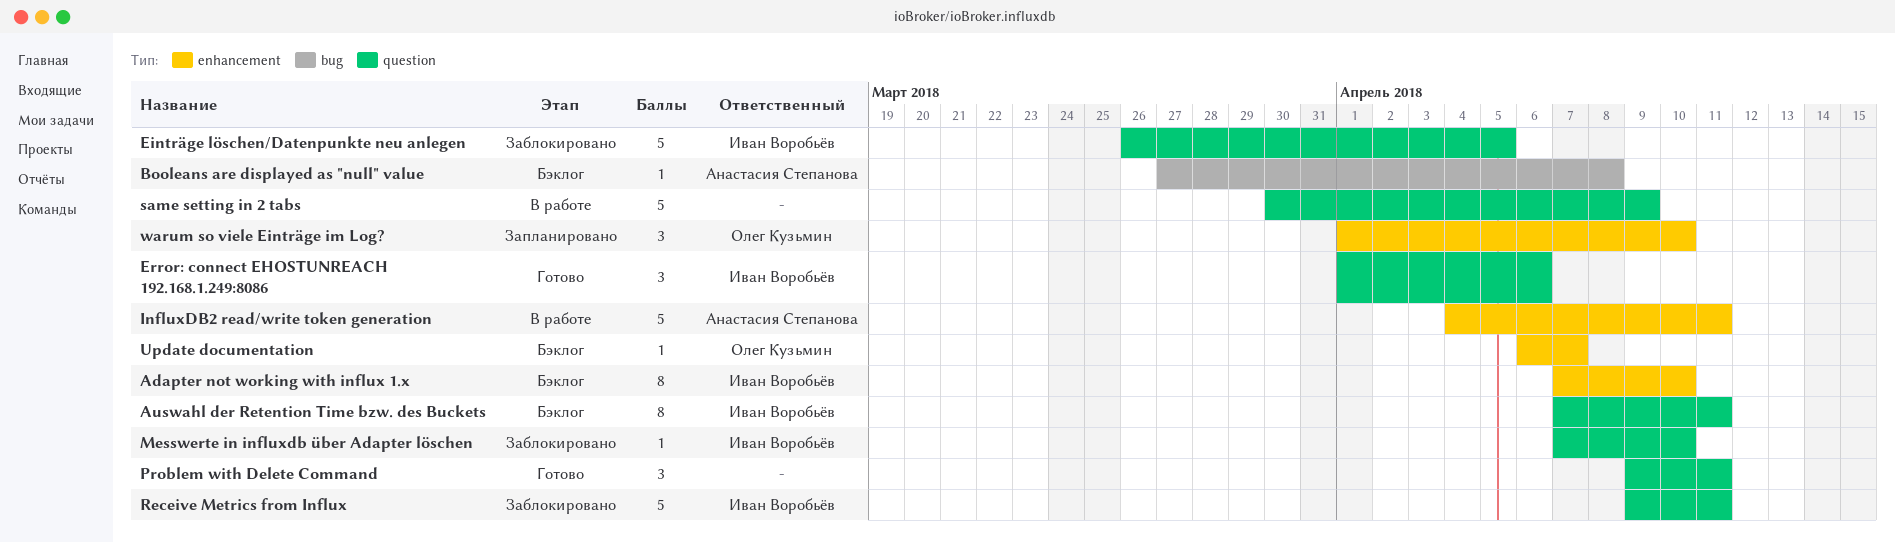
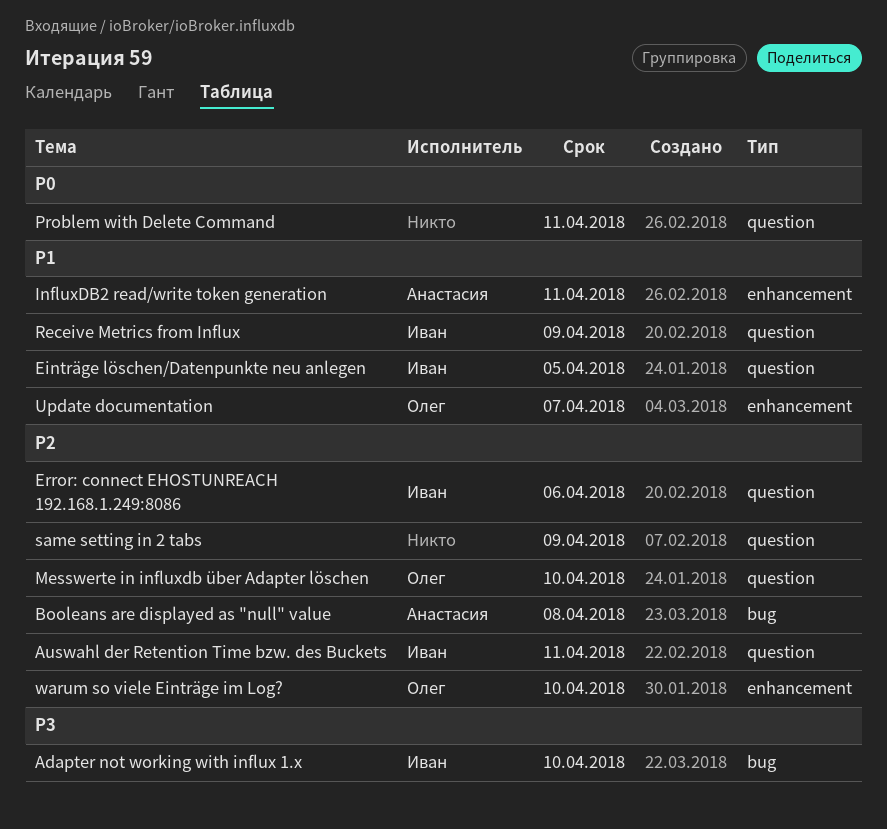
Adapter not working with influx 1.x, label: enhancement -> bug
Messwerte in influxdb über Adapter löschen, owner: Иван Воробьёв -> Олег Кузьмин
Receive Metrics from Influx, due: Apr 11 -> Apr 9

